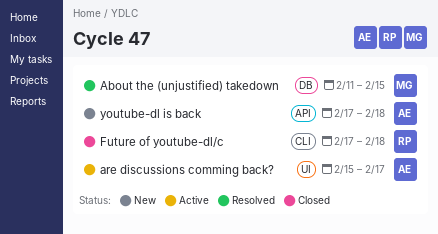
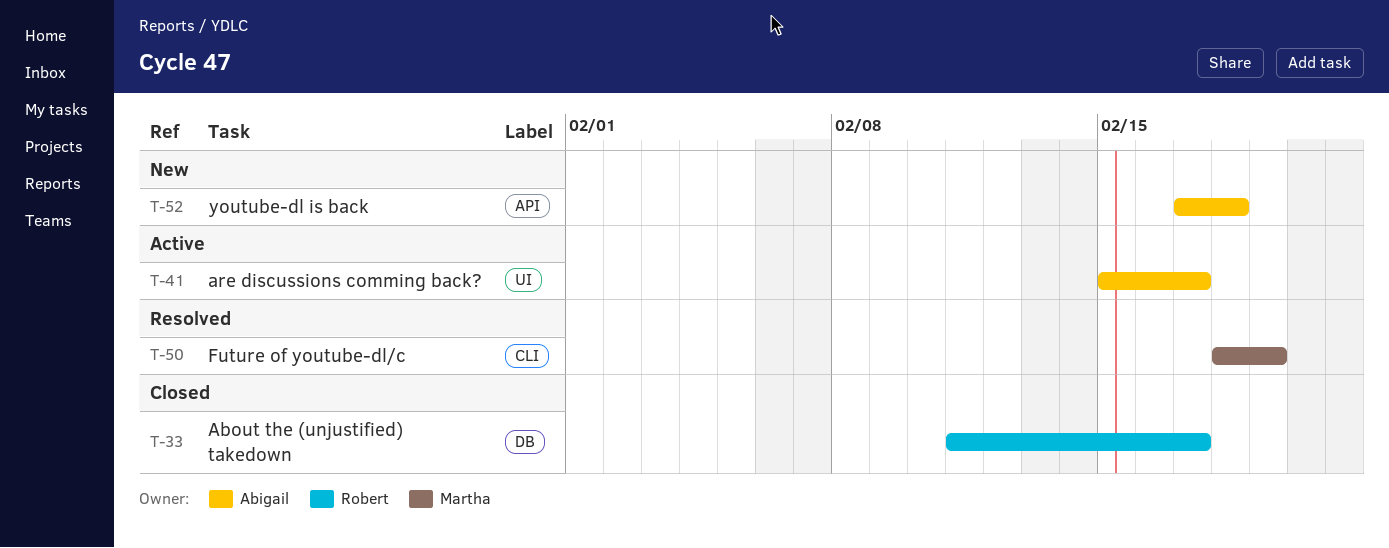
About the (unjustified) takedown, status: Resolved -> Closed
About the (unjustified) takedown, owner: Martha -> Robert
About the (unjustified) takedown, due: Feb 15 -> Feb 17
Future of youtube-dl/c, status: Closed -> Resolved
Future of youtube-dl/c, owner: Robert -> Martha
Future of youtube-dl/c, start: Feb 17 -> Feb 18
Future of youtube-dl/c, due: Feb 18 -> Feb 19

